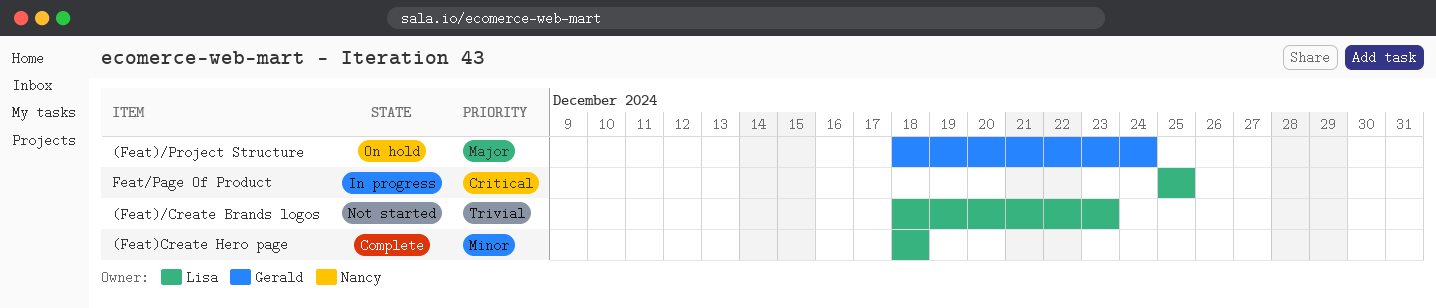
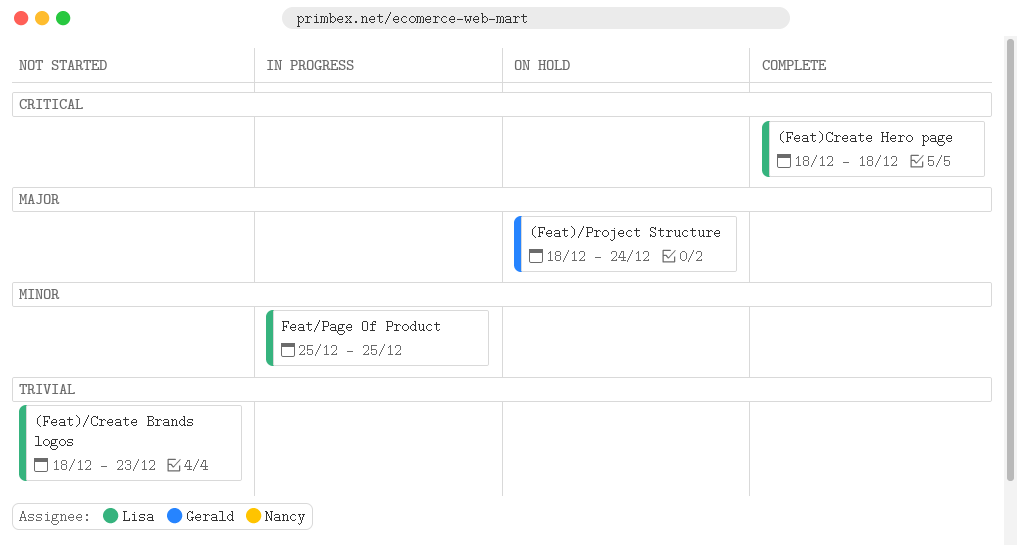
(Feat)Create Hero page, priority: Minor -> Critical
Feat/Page Of Product, priority: Critical -> Minor

